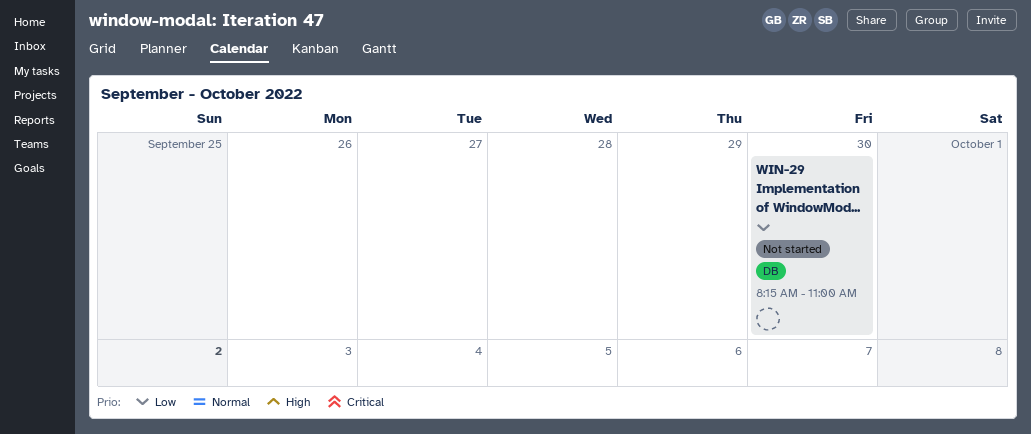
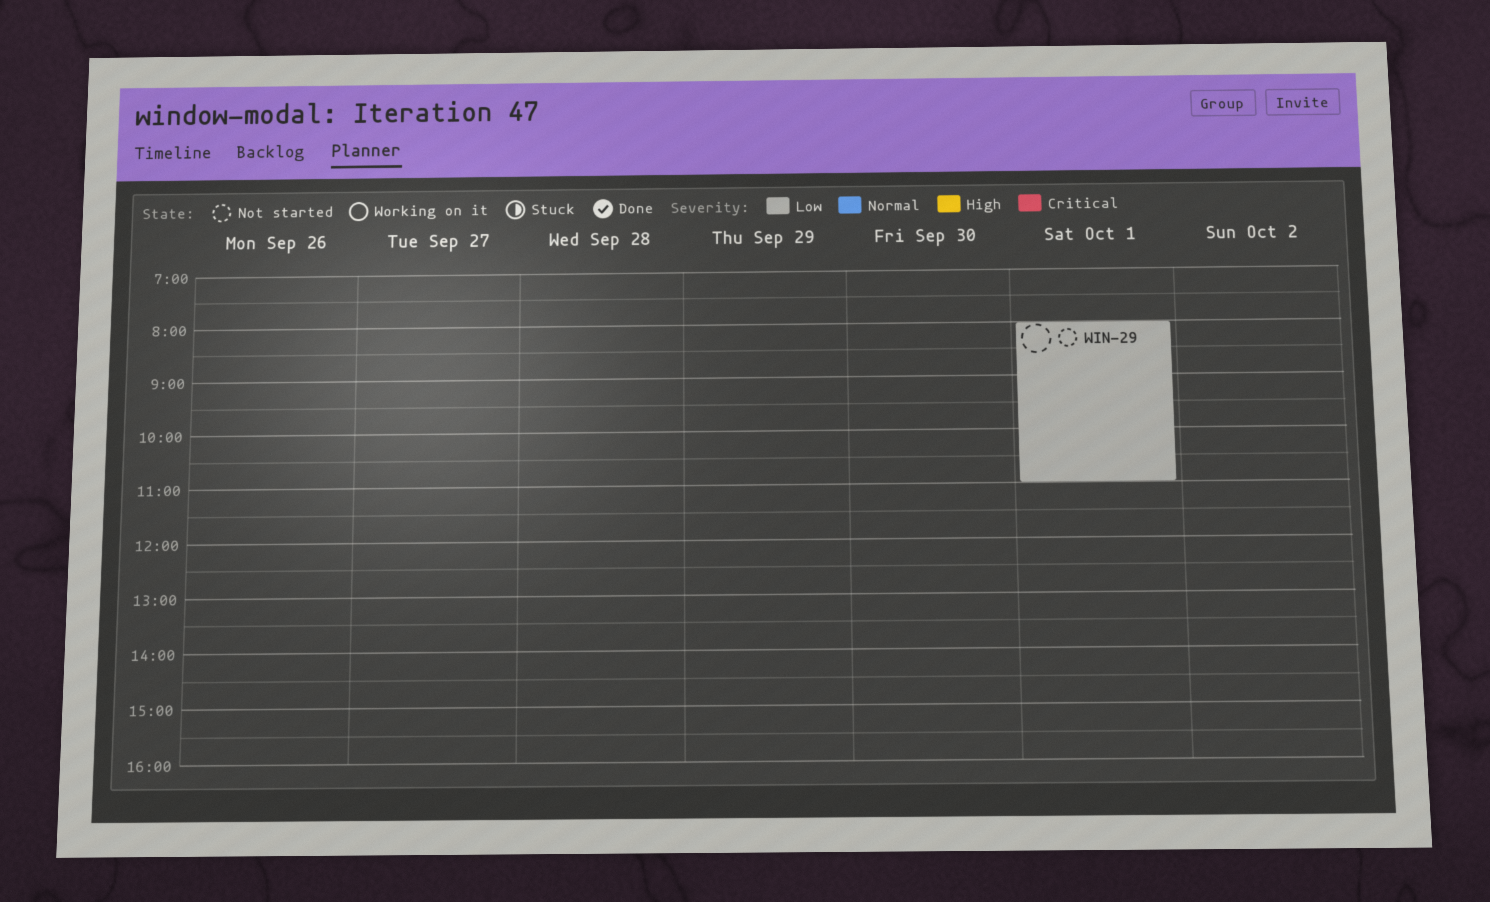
WIN-29, day: Sep 30 -> Oct 1
WIN-29, begins: 08:15 -> 08:00

